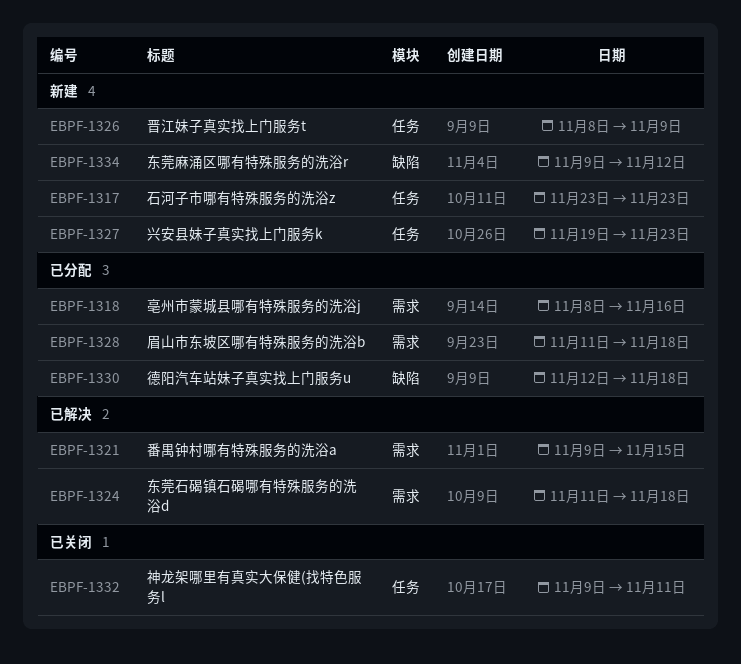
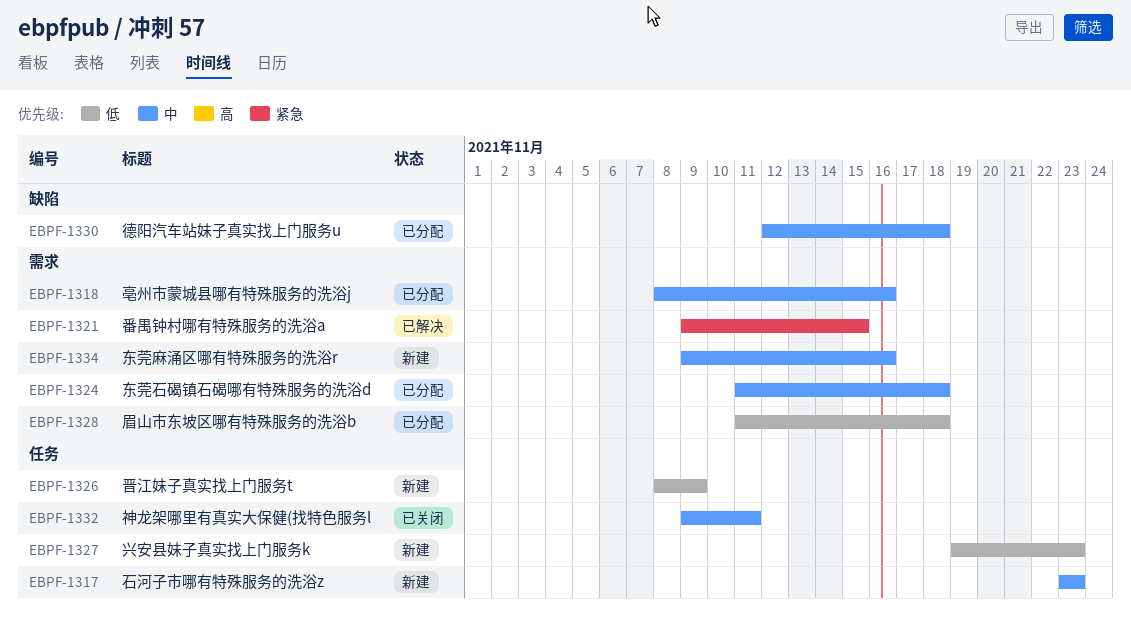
EBPF-1324, status: 已解决 -> 已分配
EBPF-1334, label: 缺陷 -> 需求
EBPF-1334, due: Nov 12 -> Nov 16

